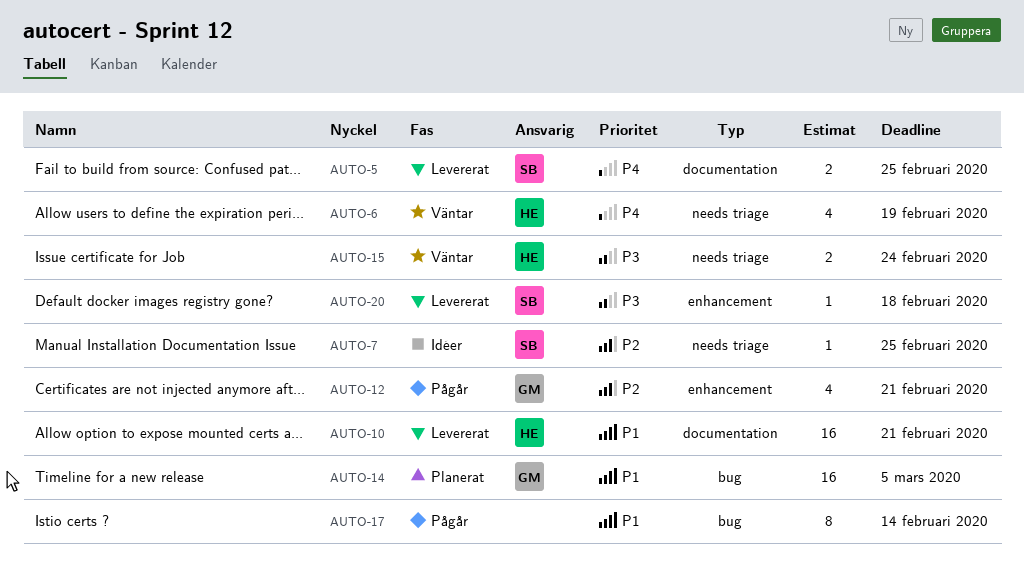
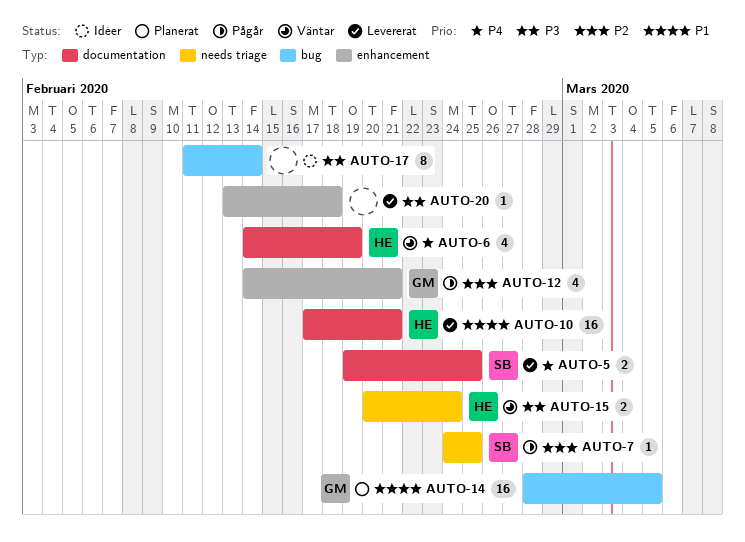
AUTO-6, label: needs triage -> documentation
AUTO-7, status: Idéer -> Pågår
AUTO-17, status: Pågår -> Idéer
AUTO-17, priority: P1 -> P3
AUTO-20, owner: SB -> none

